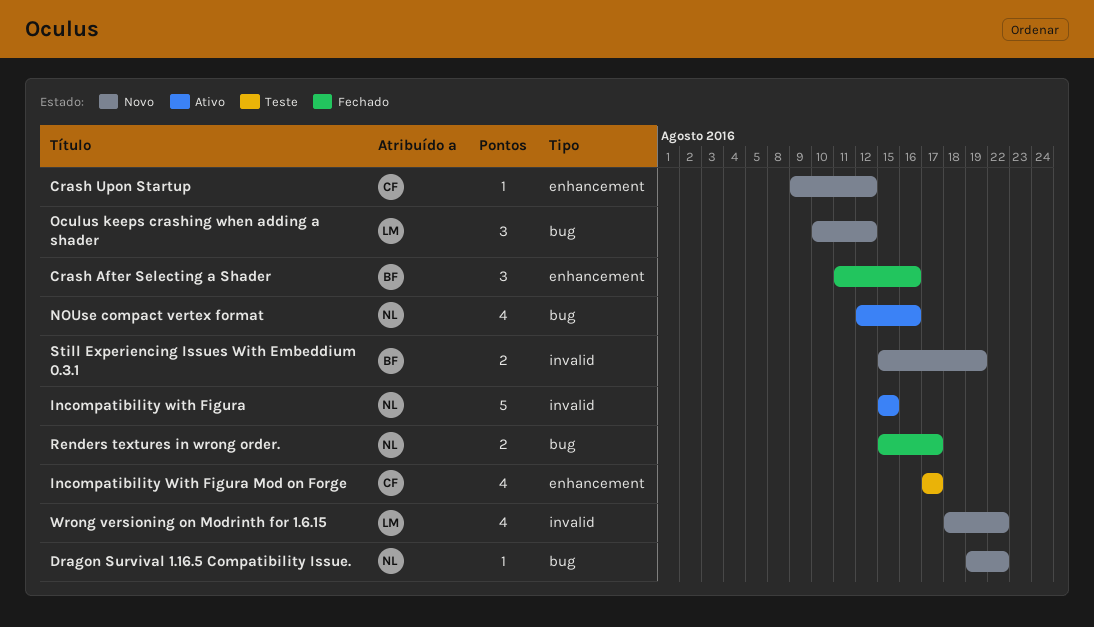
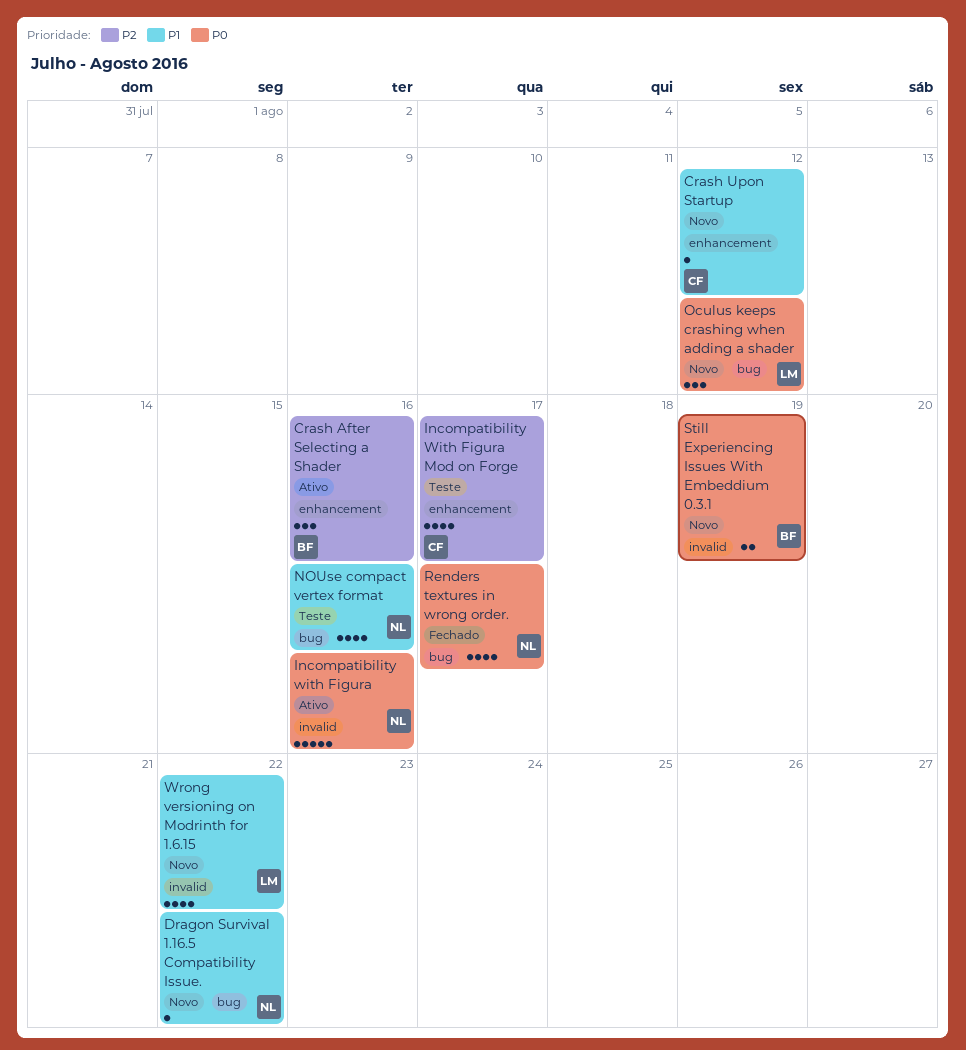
Crash After Selecting a Shader, status: Fechado -> Ativo
Incompatibility with Figura, due: Aug 15 -> Aug 16
NOUse compact vertex format, status: Ativo -> Teste
Renders textures in wrong order., estimate: 2 -> 4

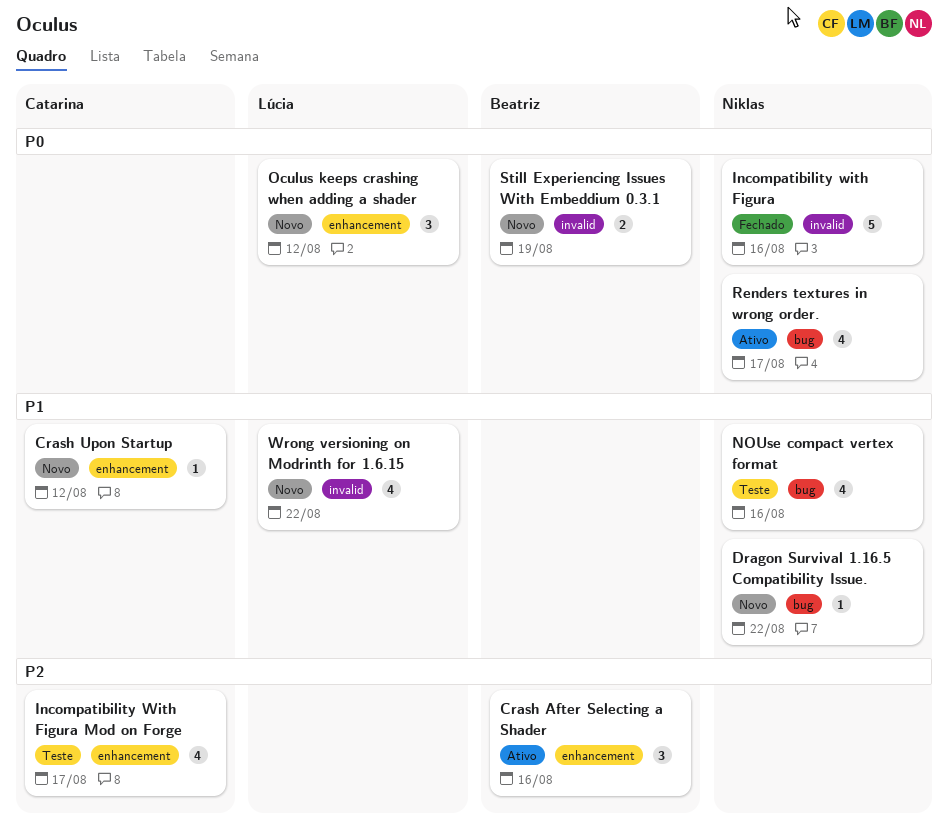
Incompatibility with Figura, status: Ativo -> Fechado
Oculus keeps crashing when adding a shader, label: bug -> enhancement
Renders textures in wrong order., status: Fechado -> Ativo

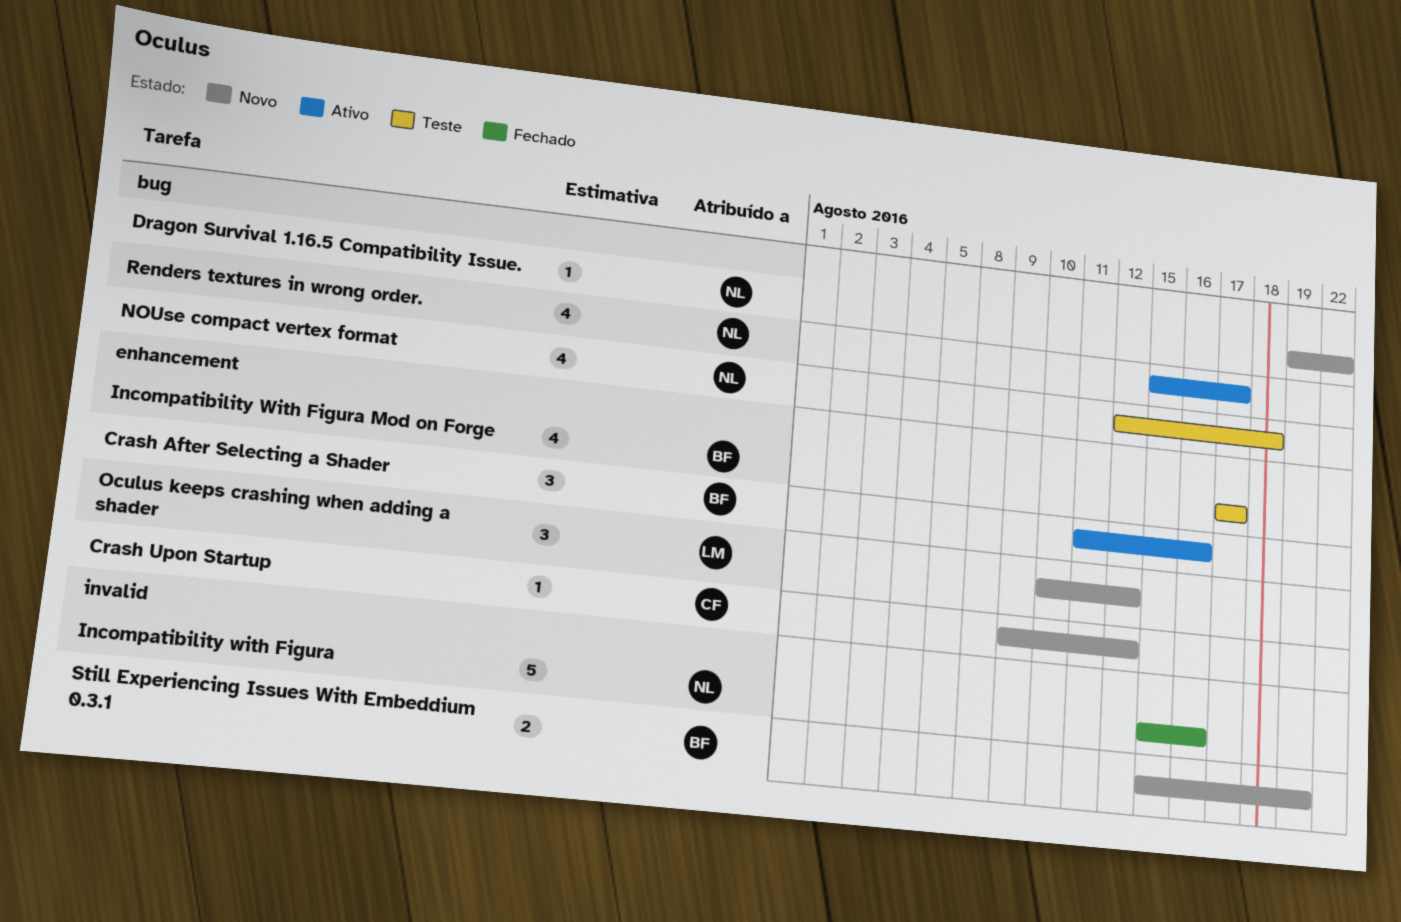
Incompatibility With Figura Mod on Forge, owner: Catarina -> Beatriz
NOUse compact vertex format, due: Aug 16 -> Aug 18
Wrong versioning on Modrinth for 1.6.15: present -> none

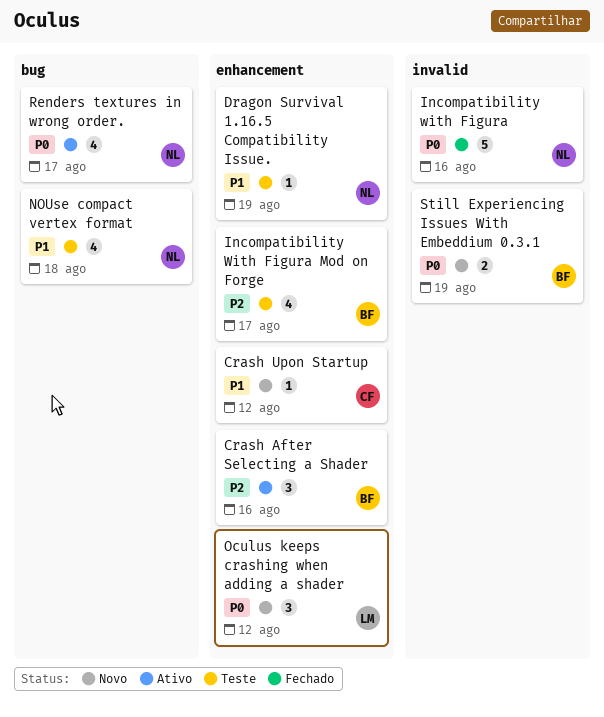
Dragon Survival 1.16.5 Compatibility Issue., status: Novo -> Teste
Dragon Survival 1.16.5 Compatibility Issue., label: bug -> enhancement
Dragon Survival 1.16.5 Compatibility Issue., due: Aug 22 -> Aug 19

